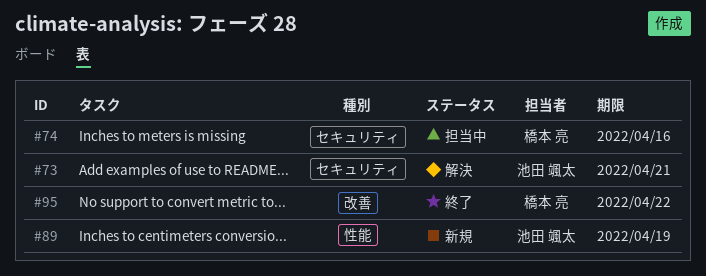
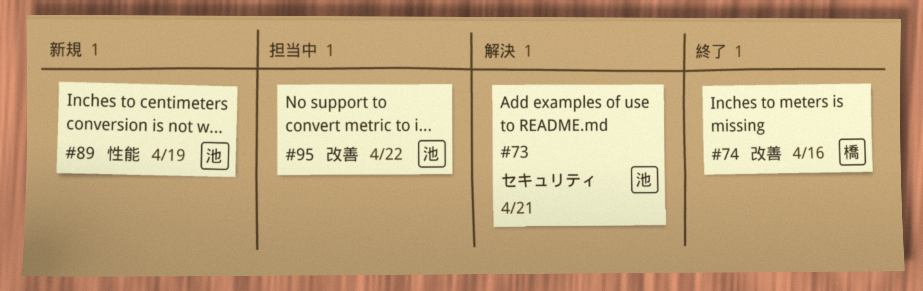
#74, status: 担当中 -> 終了
#74, label: セキュリティ -> 改善
#95, status: 終了 -> 担当中
#95, owner: 橋本 亮 -> 池田 颯太

